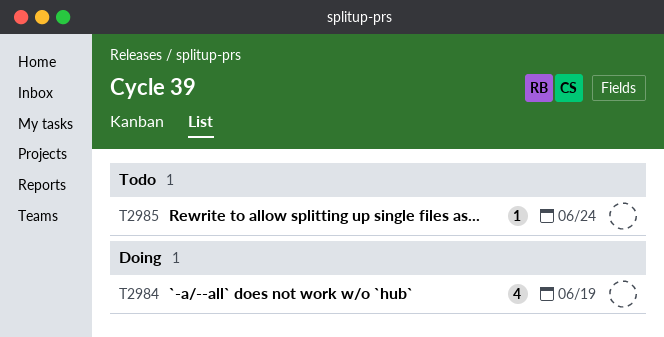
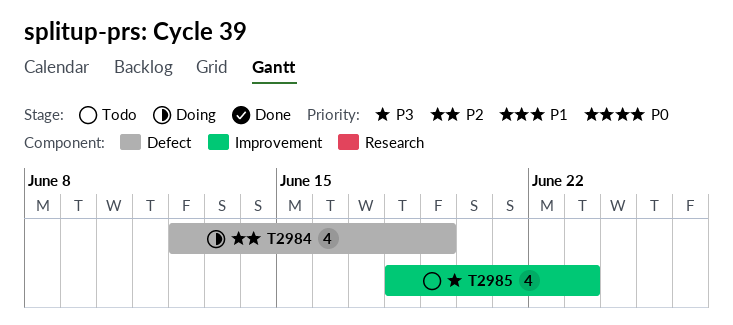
T2985, estimate: 1 -> 4
T2985, due: Jun 24 -> Jun 23

